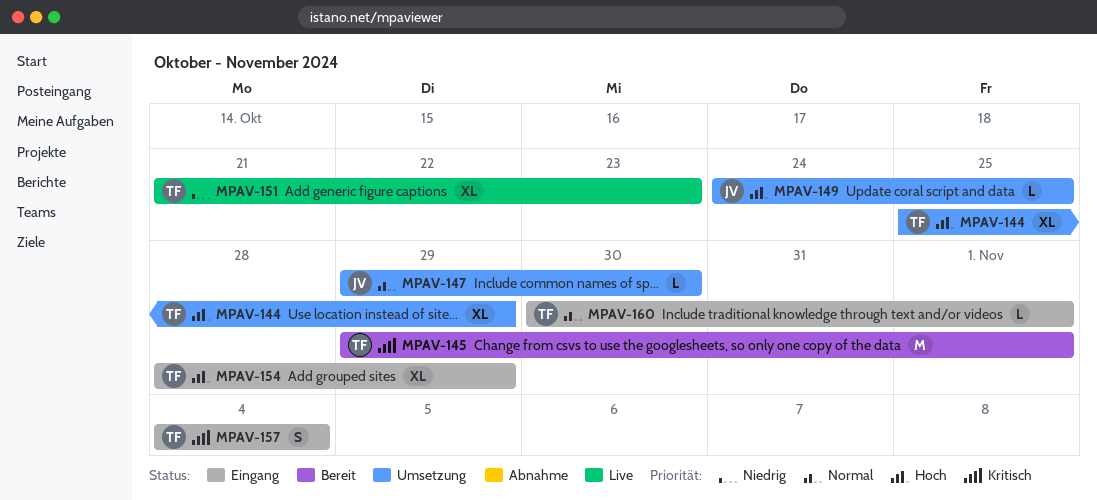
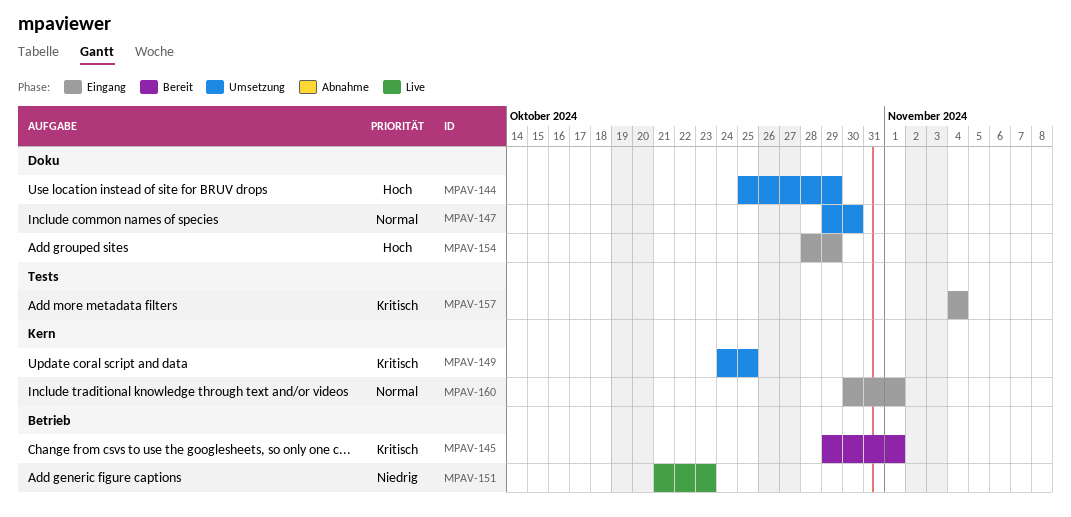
MPAV-149, priority: Hoch -> Kritisch

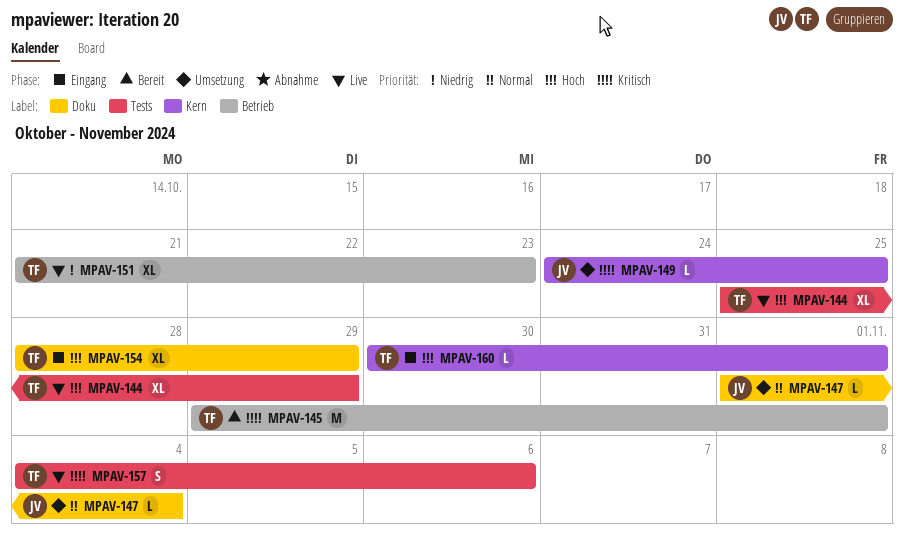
MPAV-144, status: Umsetzung -> Live
MPAV-144, label: Doku -> Tests
MPAV-147, start: Oct 29 -> Nov 1
MPAV-147, due: Oct 30 -> Nov 4
MPAV-157, status: Eingang -> Live
MPAV-157, due: Nov 4 -> Nov 6
MPAV-160, priority: Normal -> Hoch

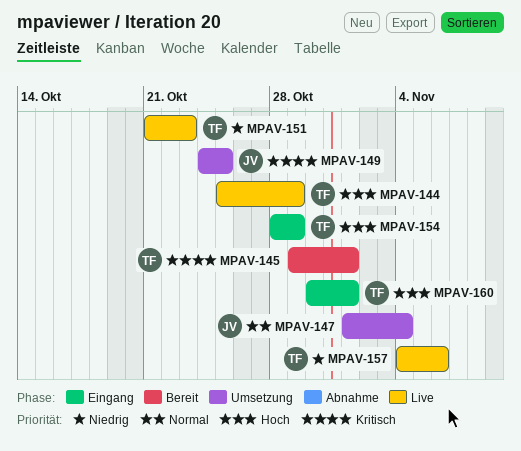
MPAV-157, priority: Kritisch -> Niedrig

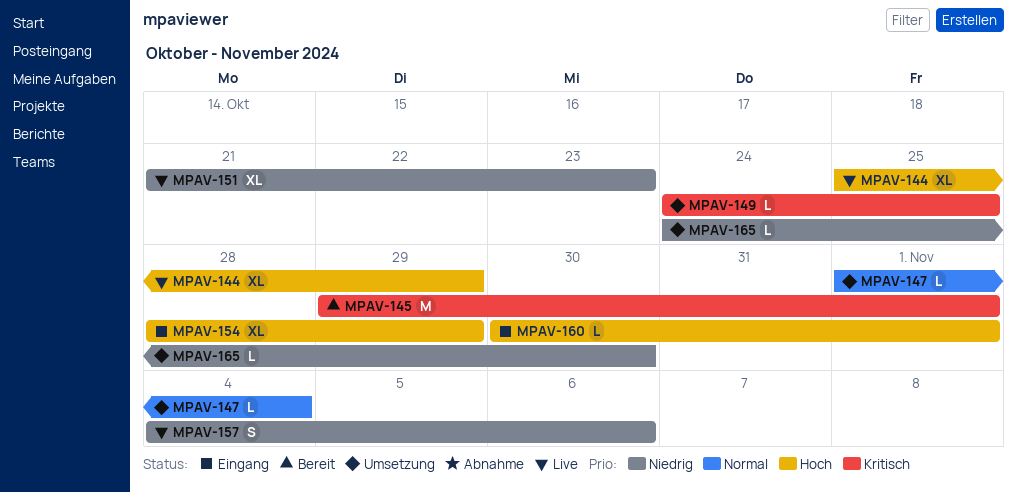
MPAV-165: none -> present

